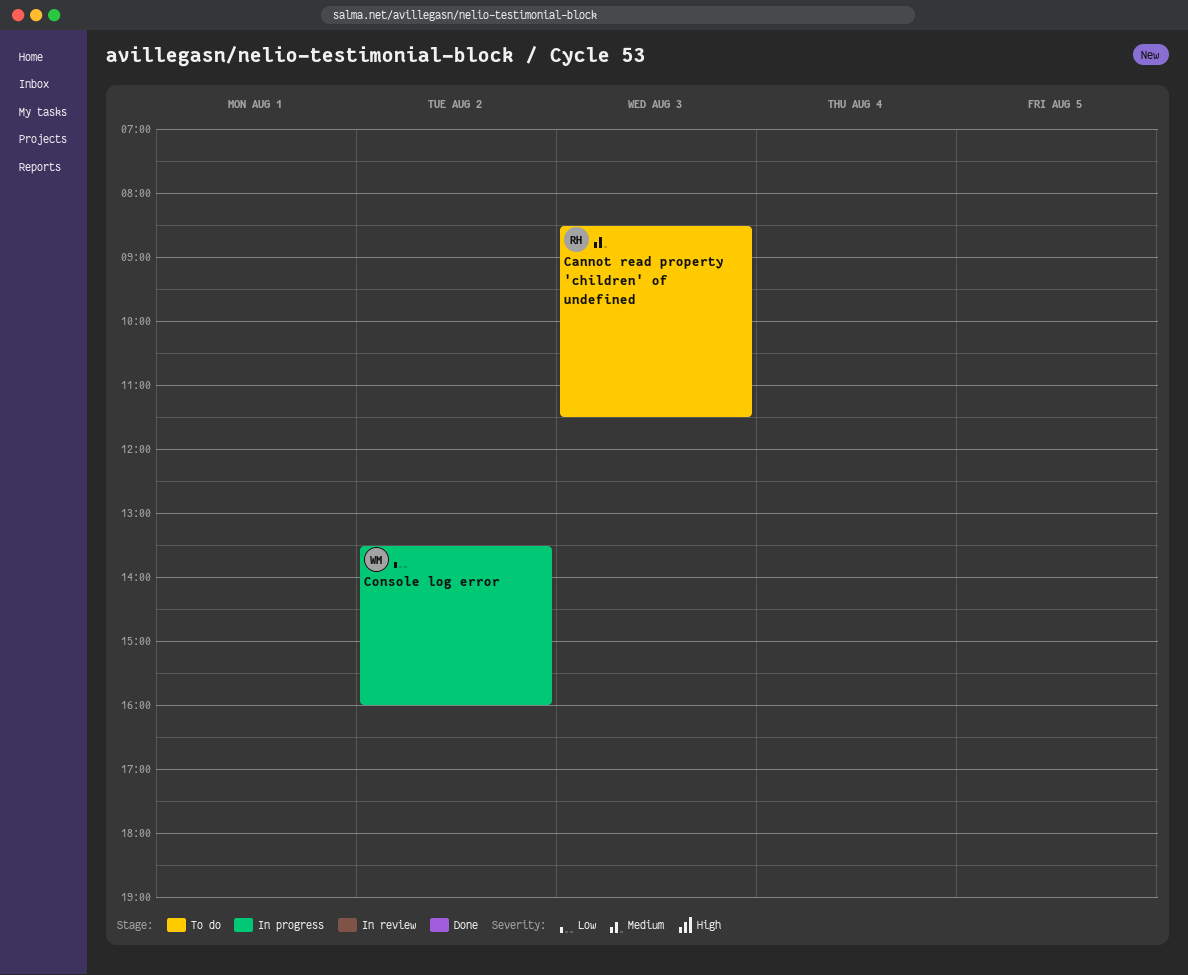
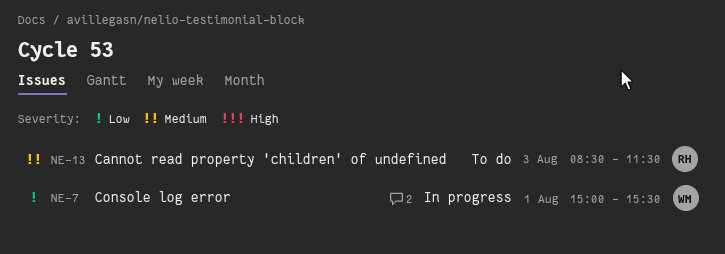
Console log error, day: Aug 2 -> Aug 1
Console log error, begins: 13:30 -> 15:00
Console log error, ends: 16:00 -> 15:30

